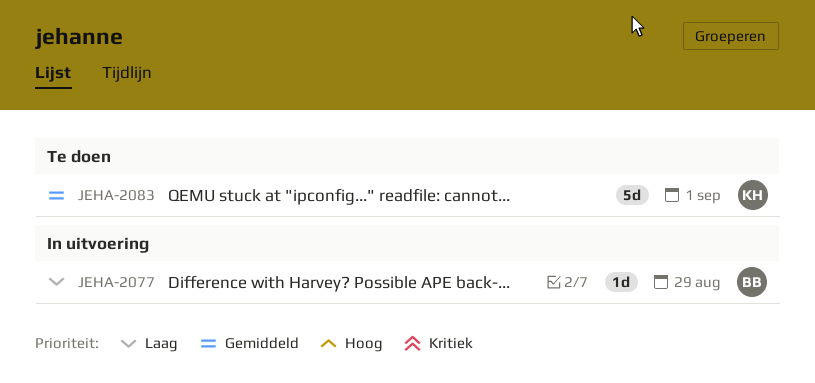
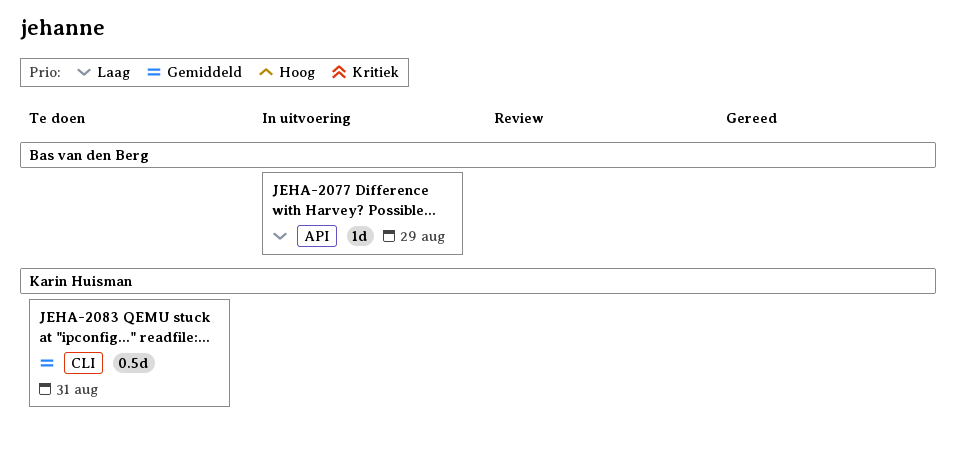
JEHA-2083, estimate: 5d -> 0.5d
JEHA-2083, due: Sep 1 -> Aug 31

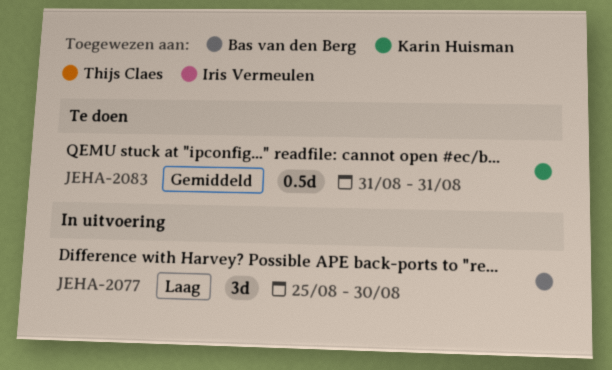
JEHA-2077, estimate: 1d -> 3d
JEHA-2077, due: Aug 29 -> Aug 30

